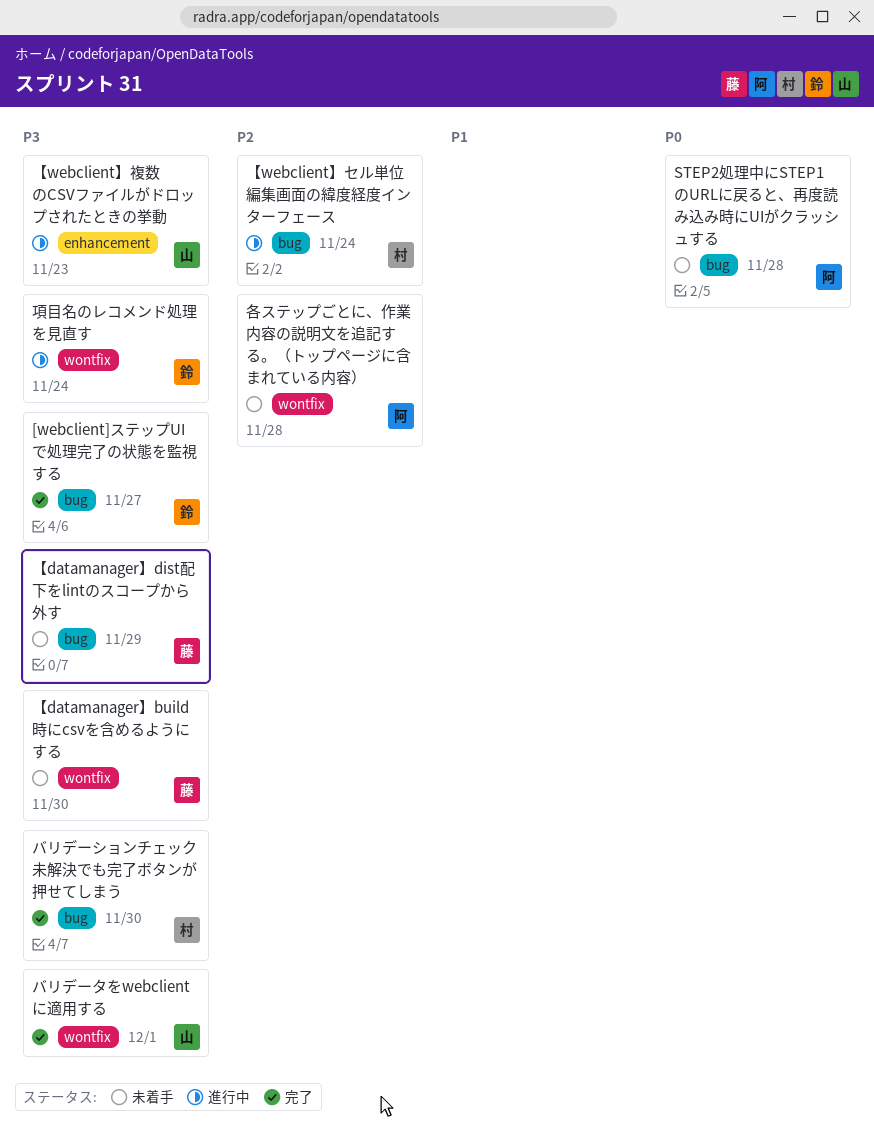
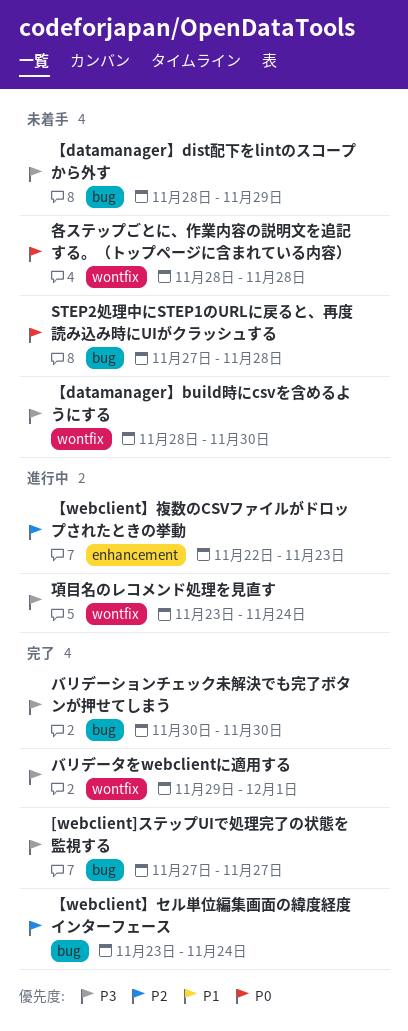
【webclient】セル単位編集画面の緯度経度インターフェース, status: 進行中 -> 完了
【webclient】複数のCSVファイルがドロップされたときの挙動, priority: P3 -> P2
各ステップごとに、作業内容の説明文を追記する。（トップページに含まれている内容）, priority: P2 -> P0

